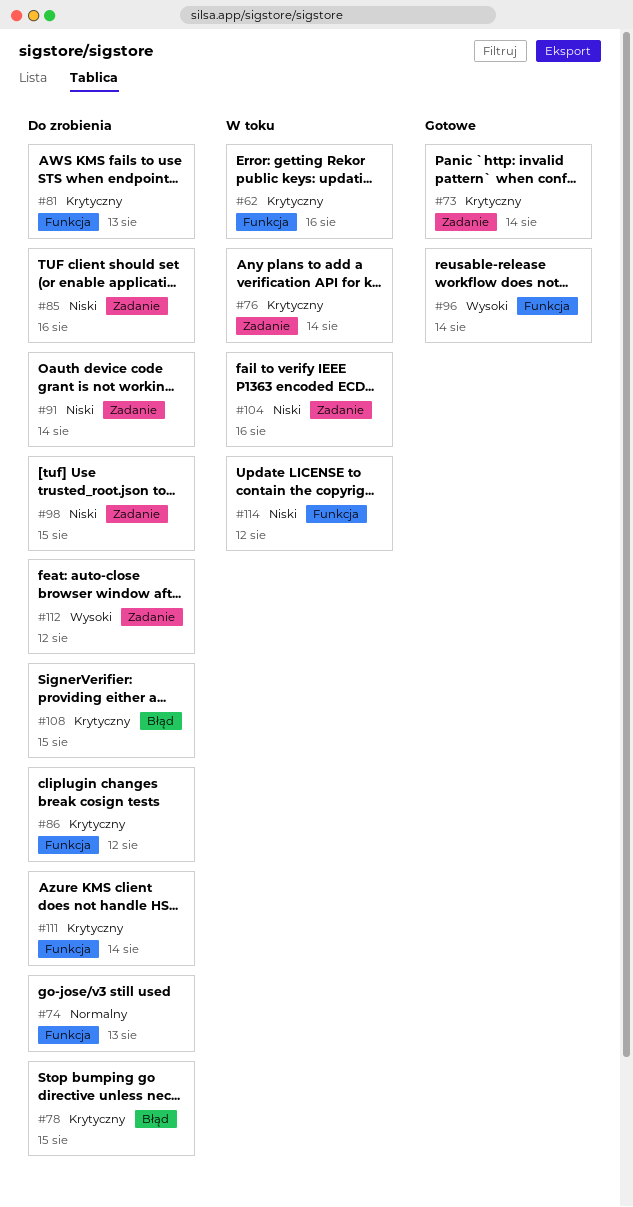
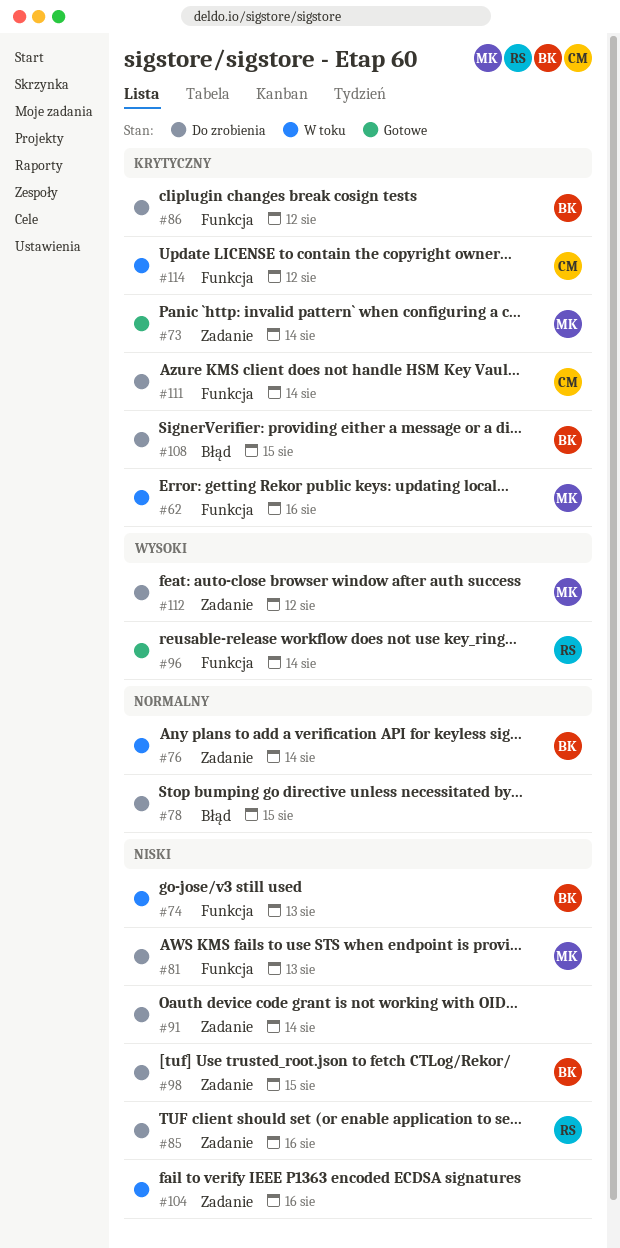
#74, status: Do zrobienia -> W toku
#74, priority: Normalny -> Niski
#76, priority: Krytyczny -> Normalny
#78, priority: Krytyczny -> Normalny
#81, priority: Krytyczny -> Niski
#114, priority: Niski -> Krytyczny

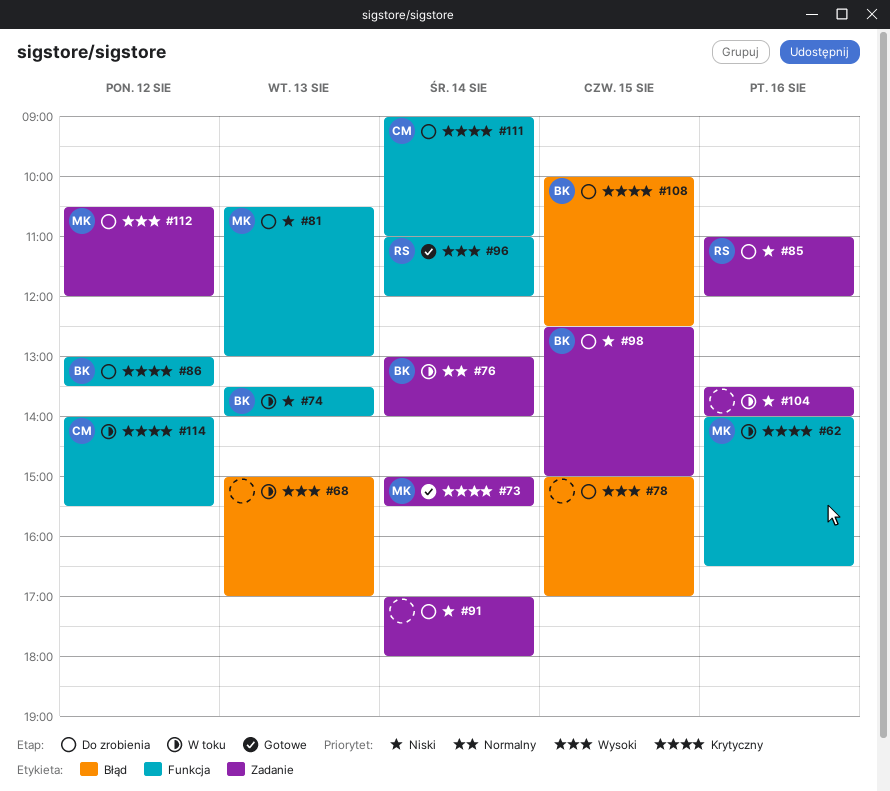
#68: none -> present
#78, priority: Normalny -> Wysoki

